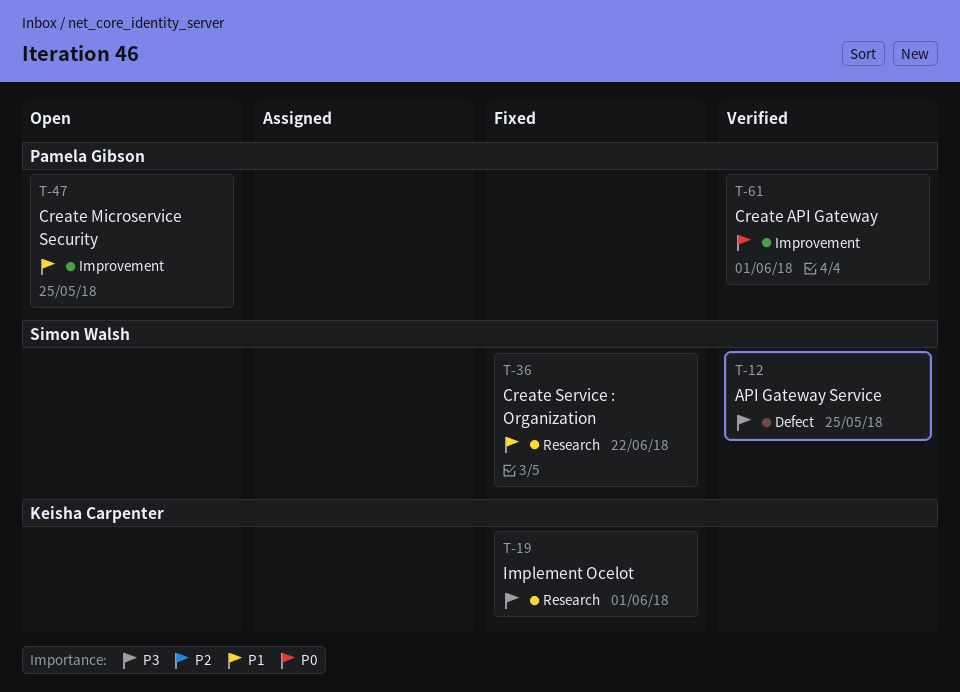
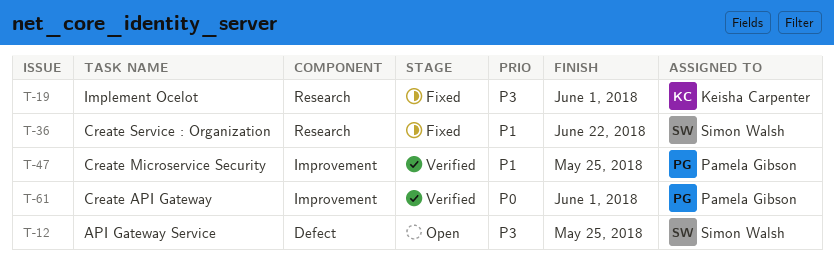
T-12, status: Verified -> Open
T-47, status: Open -> Verified

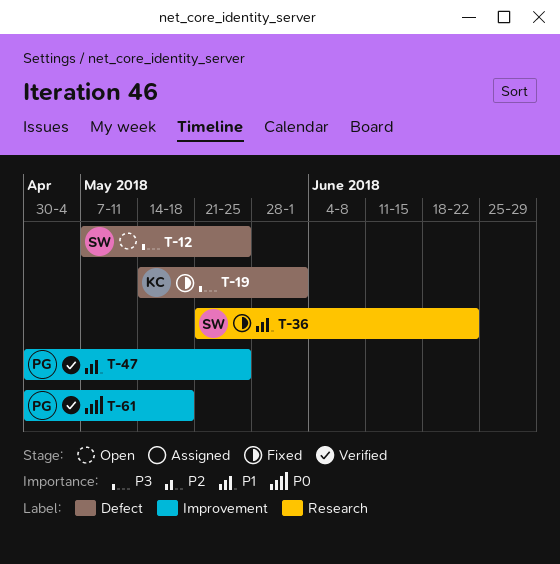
T-19, label: Research -> Defect
T-61, due: Jun 1 -> May 18

